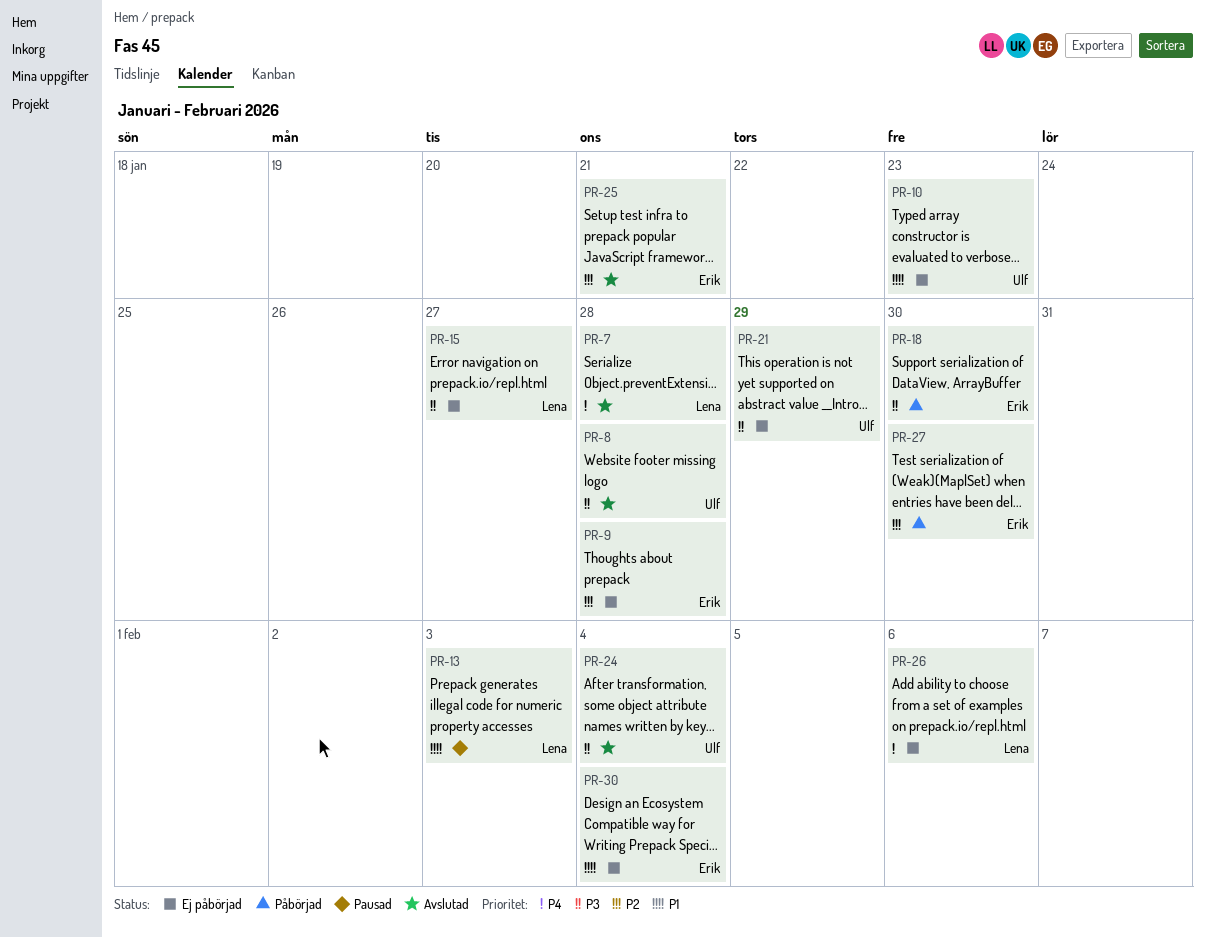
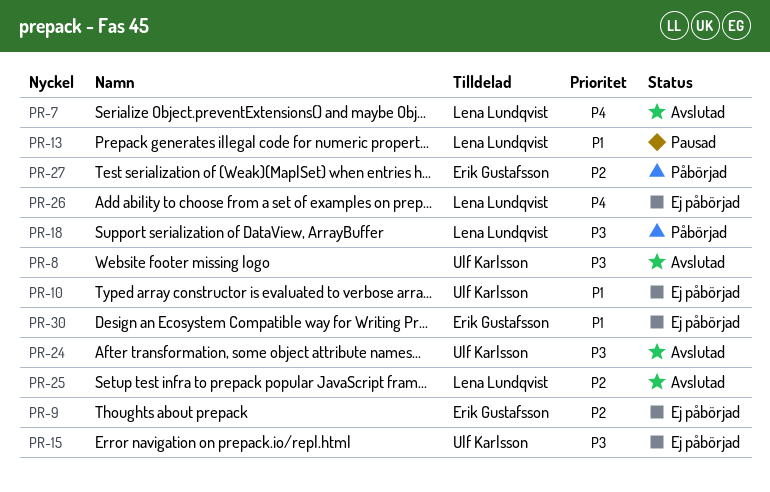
PR-15, owner: Lena Lundqvist -> Ulf Karlsson
PR-18, owner: Erik Gustafsson -> Lena Lundqvist
PR-21: present -> none
PR-25, owner: Erik Gustafsson -> Lena Lundqvist

